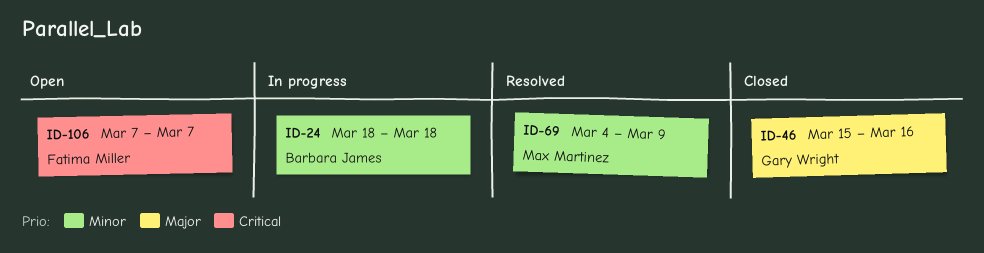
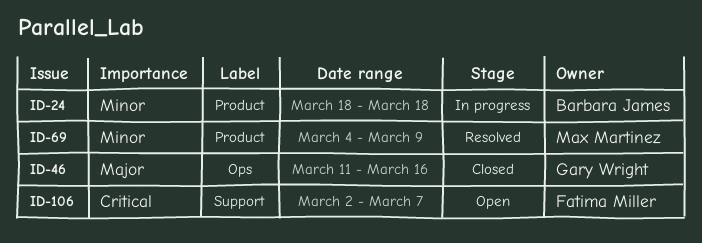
ID-46, start: Mar 15 -> Mar 11
ID-106, start: Mar 7 -> Mar 2

